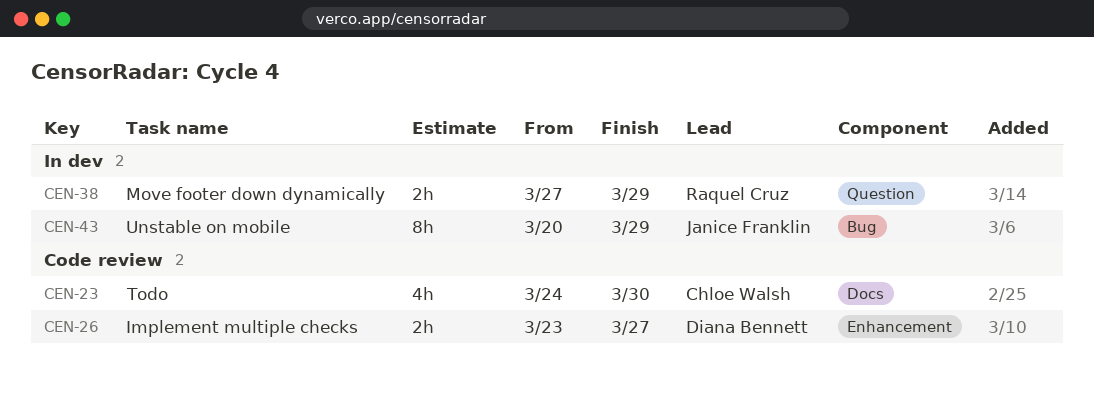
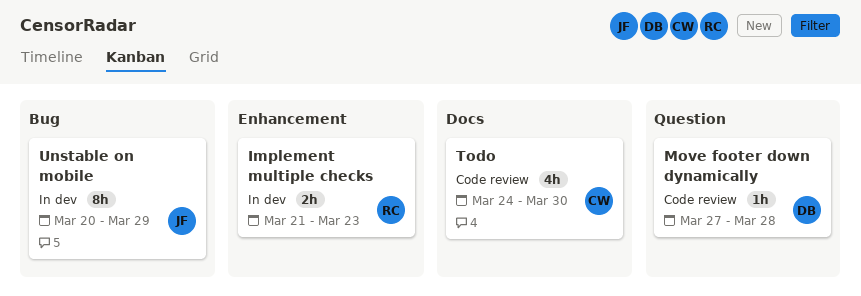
Implement multiple checks, status: Code review -> In dev
Implement multiple checks, owner: Diana Bennett -> Raquel Cruz
Implement multiple checks, start: Mar 23 -> Mar 21
Implement multiple checks, due: Mar 27 -> Mar 23
Move footer down dynamically, status: In dev -> Code review
Move footer down dynamically, owner: Raquel Cruz -> Diana Bennett
Move footer down dynamically, estimate: 2h -> 1h
Move footer down dynamically, due: Mar 29 -> Mar 28

